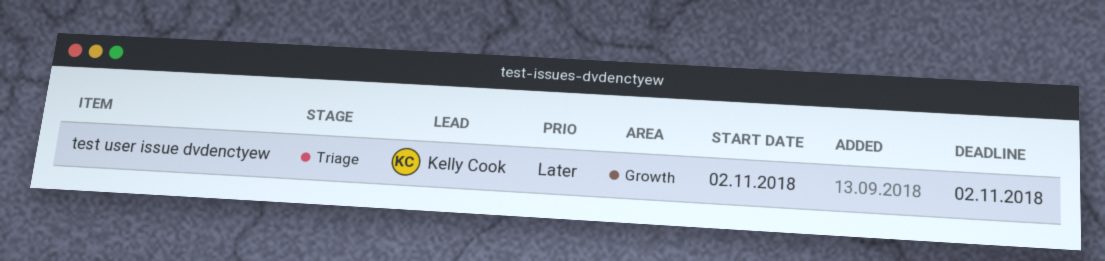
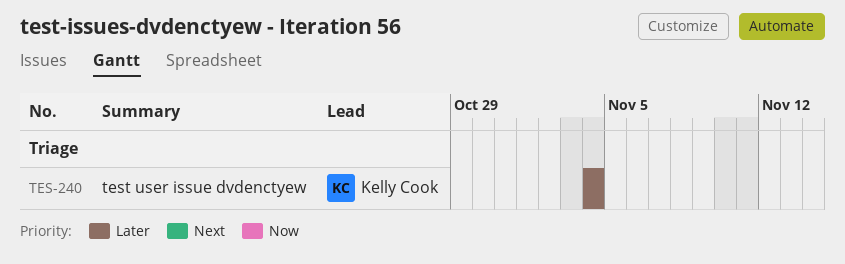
test user issue dvdenctyew, start: Nov 2 -> Nov 4
test user issue dvdenctyew, due: Nov 2 -> Nov 4

